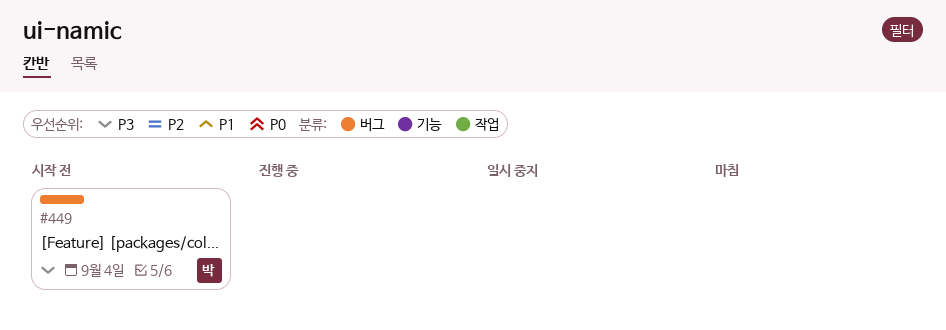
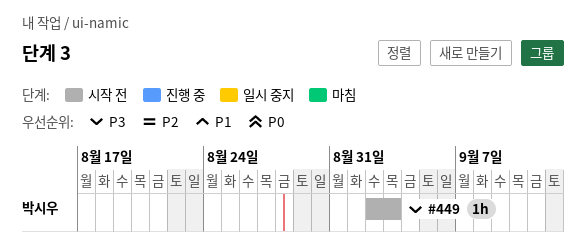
#449, due: Sep 4 -> Sep 3

